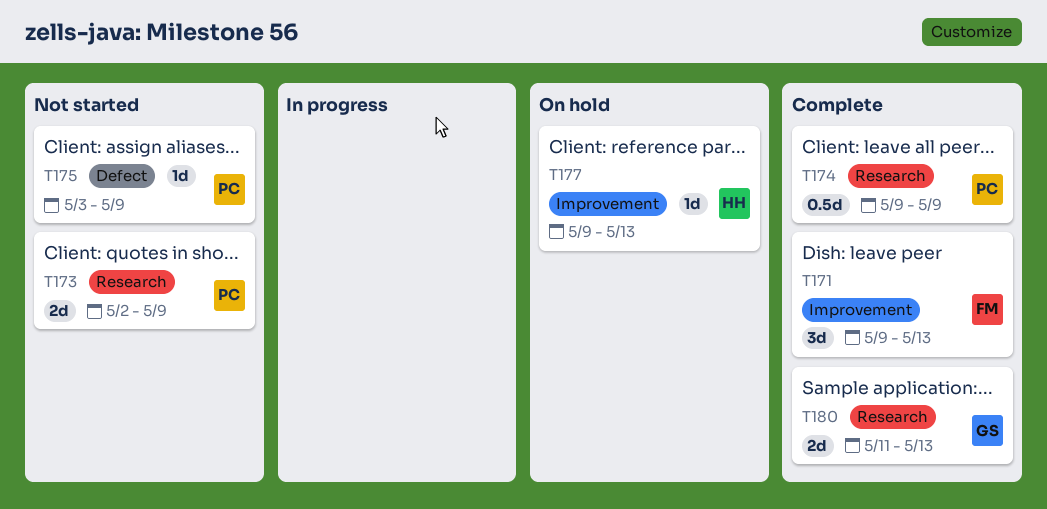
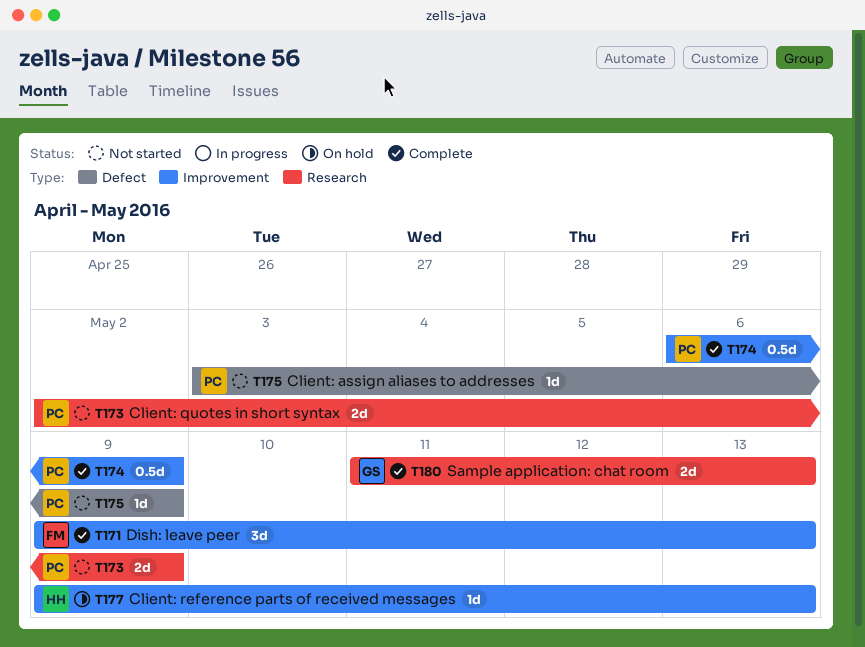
T174, label: Research -> Improvement
T174, start: May 9 -> May 6

